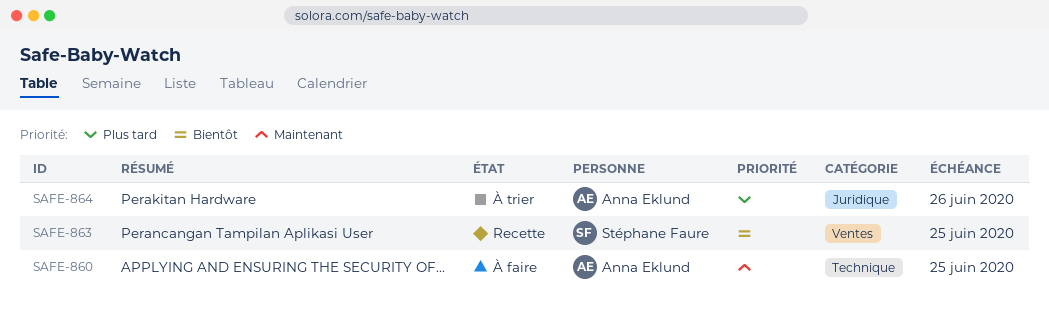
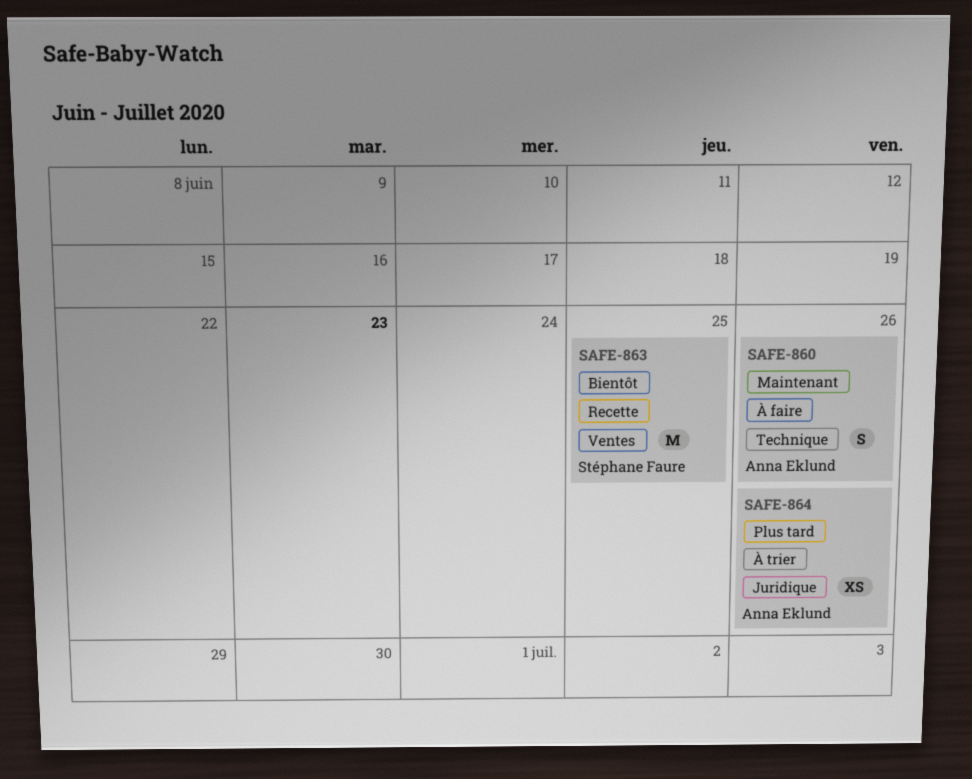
SAFE-860, due: Jun 25 -> Jun 26

